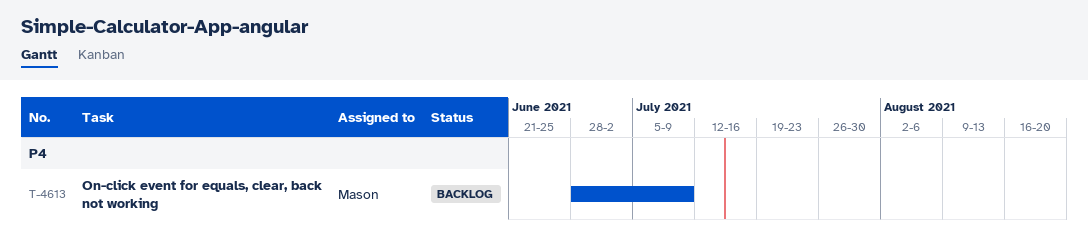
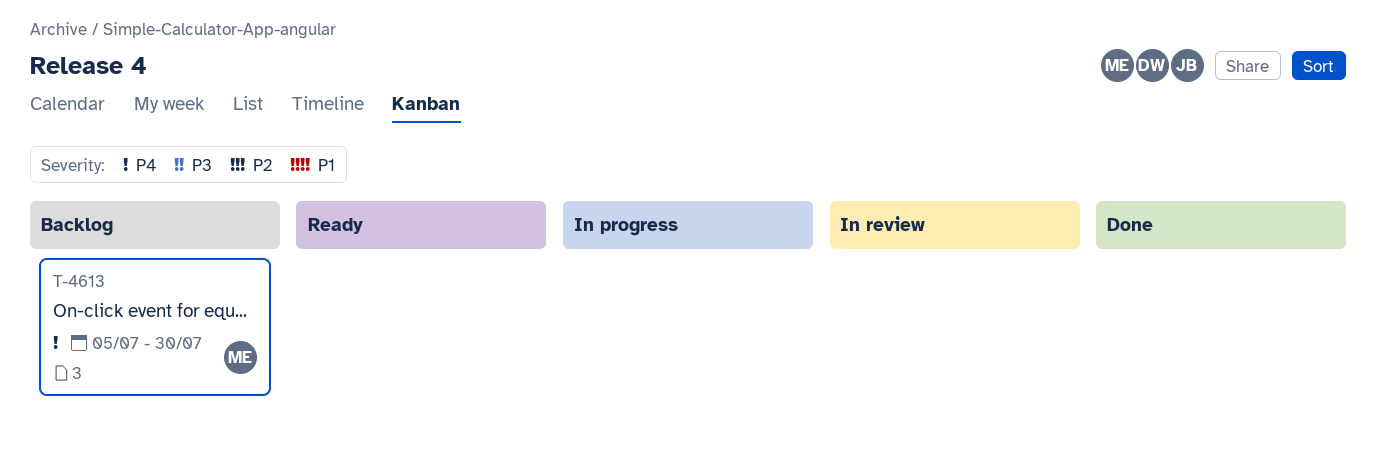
T-4613, start: Jun 28 -> Jul 5
T-4613, due: Jul 9 -> Jul 30

